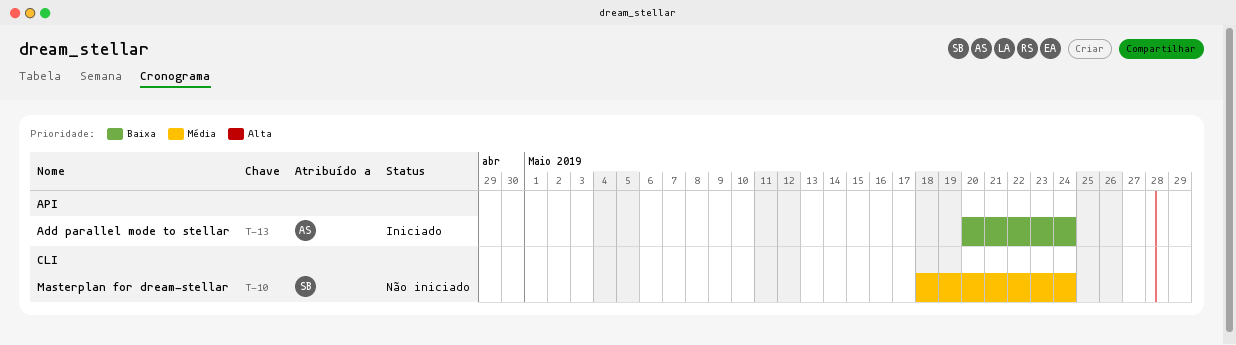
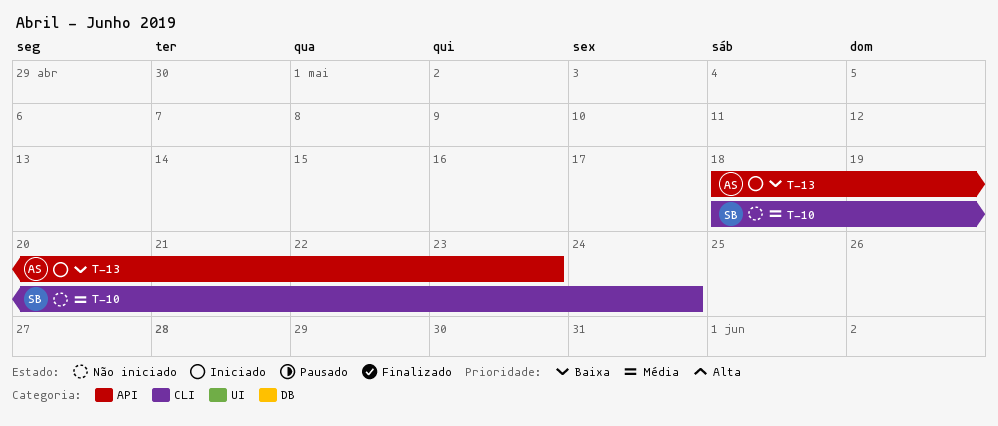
T-13, start: May 20 -> May 18
T-13, due: May 24 -> May 23

